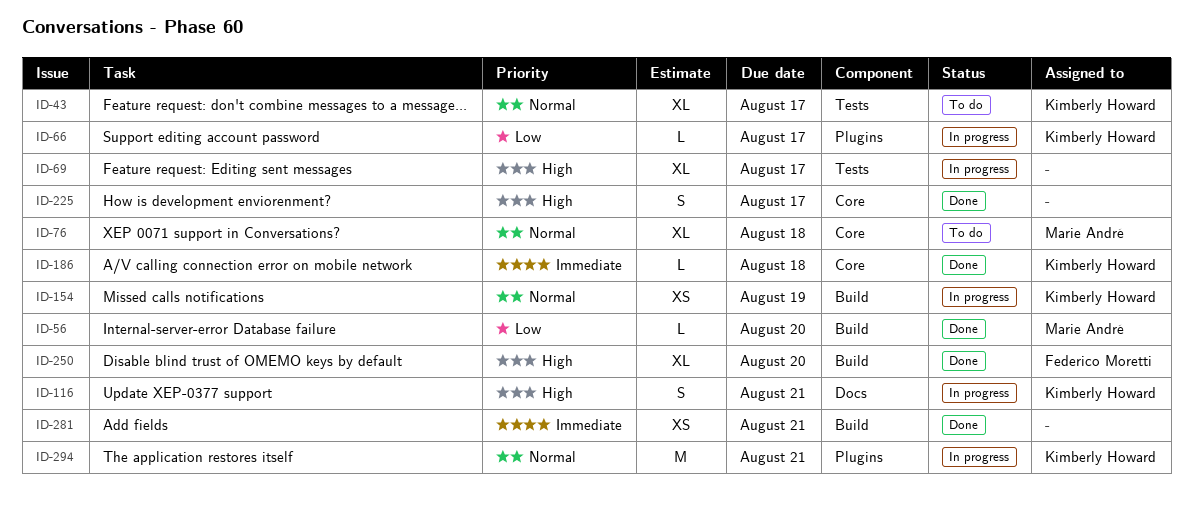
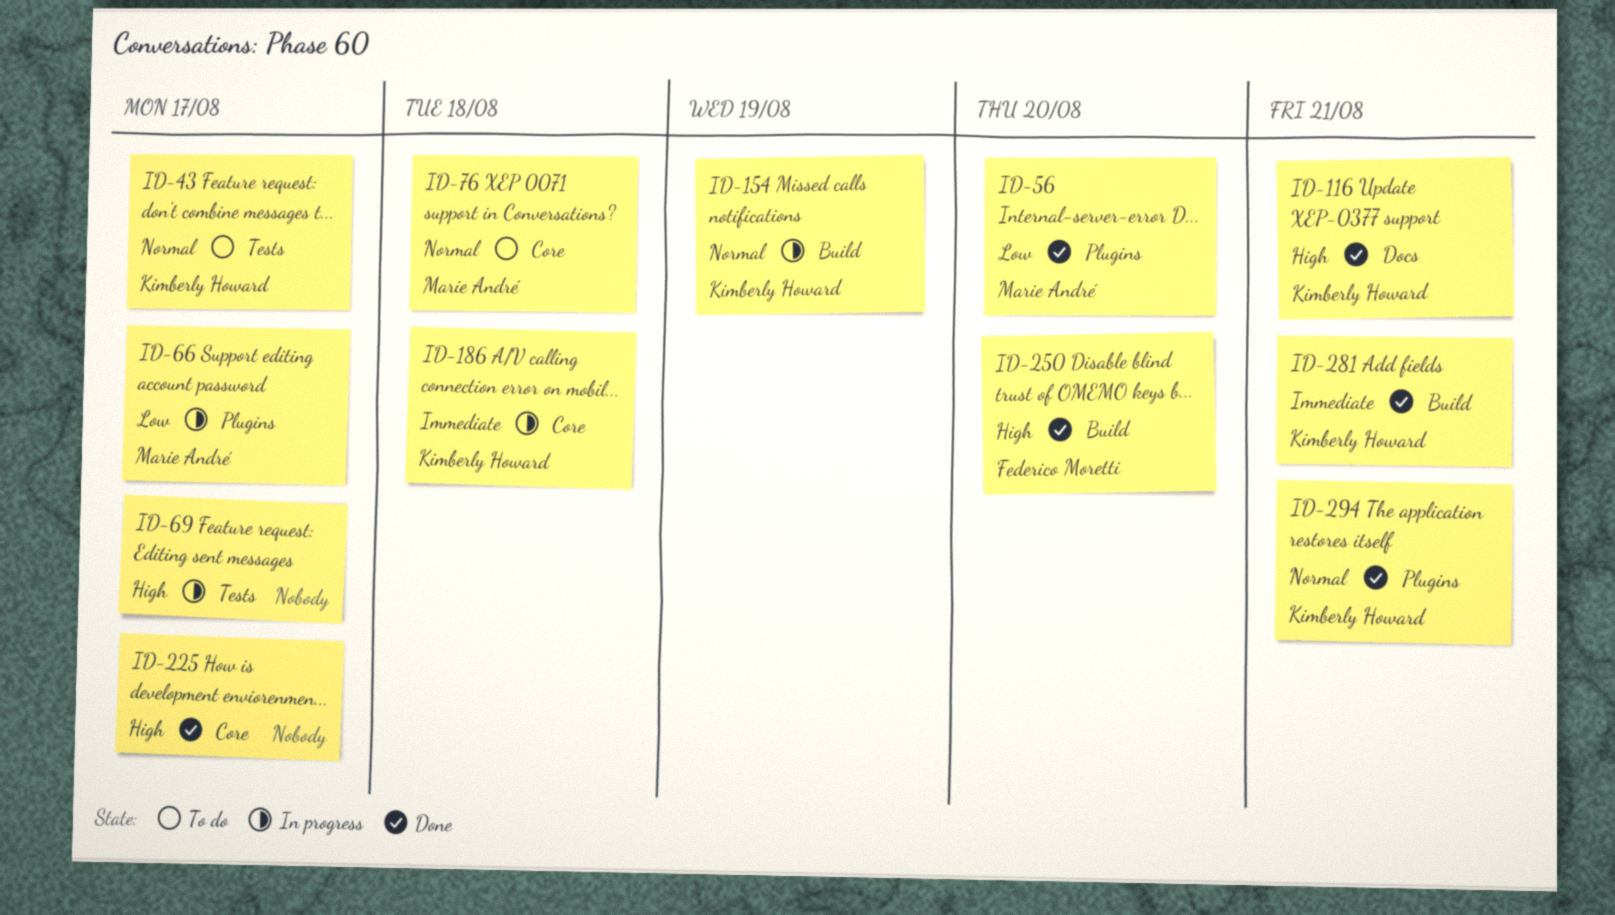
ID-56, label: Build -> Plugins
ID-66, owner: Kimberly Howard -> Marie André
ID-116, status: In progress -> Done
ID-186, status: Done -> In progress
ID-281, owner: none -> Kimberly Howard
ID-294, status: In progress -> Done

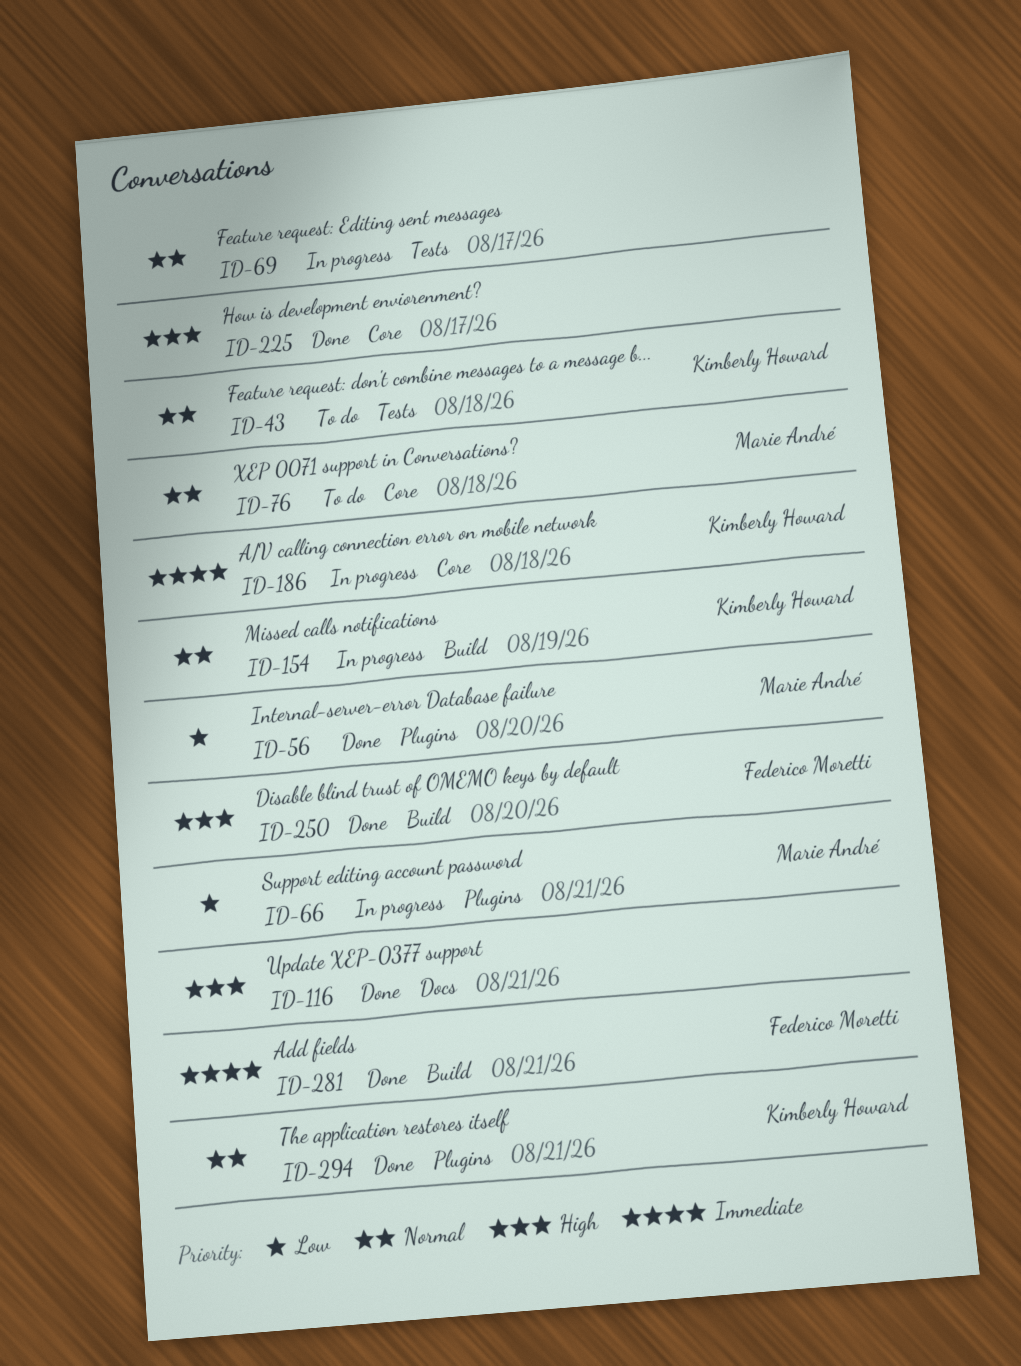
ID-43, due: Aug 17 -> Aug 18
ID-66, due: Aug 17 -> Aug 21
ID-69, priority: High -> Normal
ID-116, owner: Kimberly Howard -> none
ID-281, owner: Kimberly Howard -> Federico Moretti

